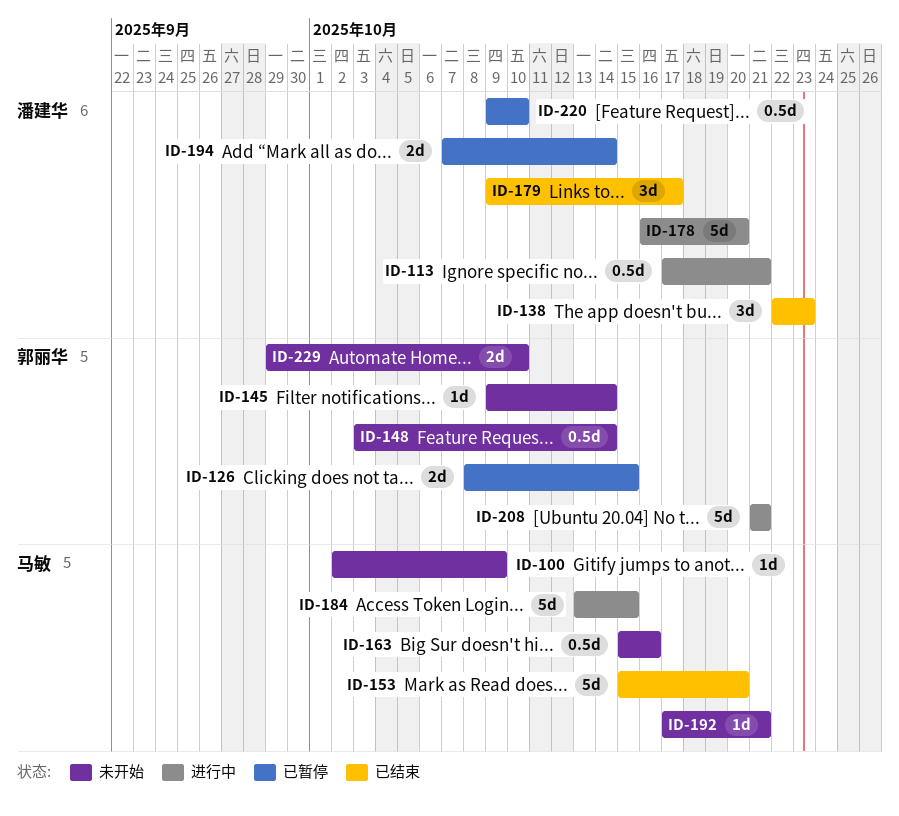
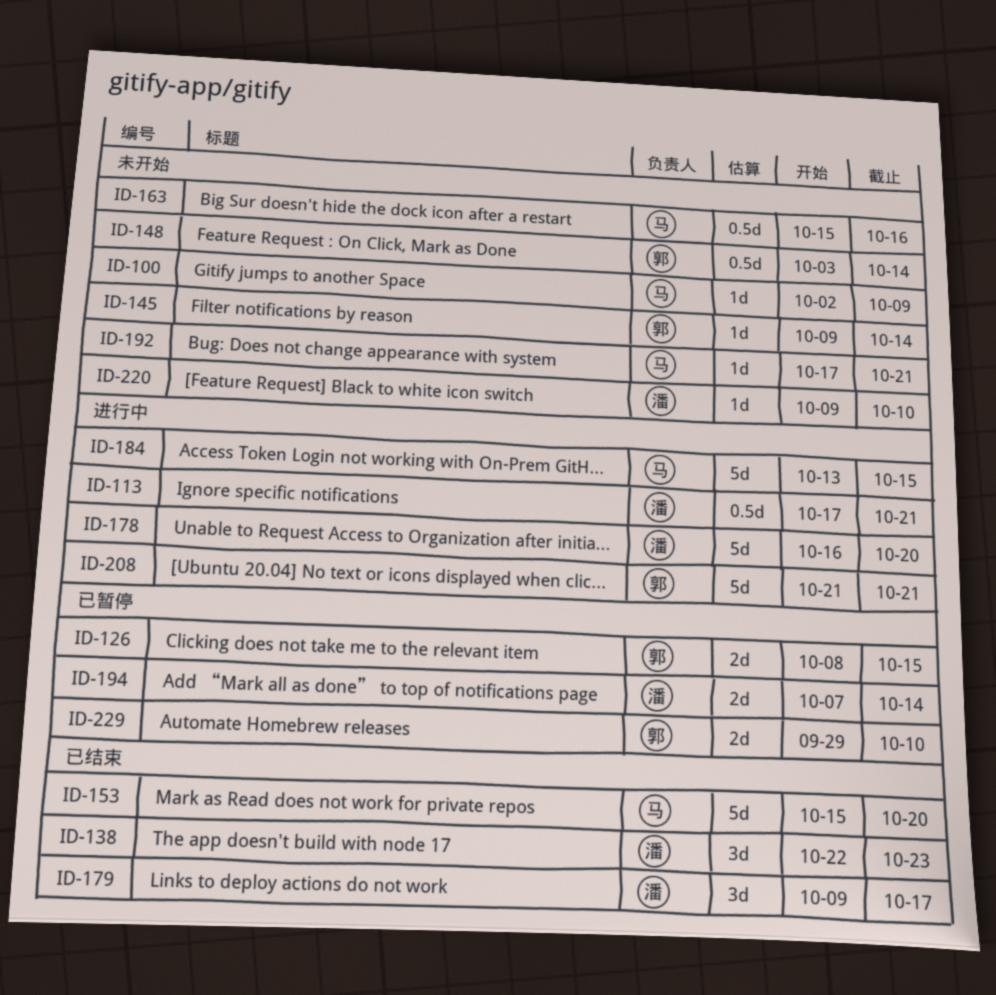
ID-220, status: 已暂停 -> 未开始
ID-220, estimate: 0.5d -> 1d
ID-229, status: 未开始 -> 已暂停

